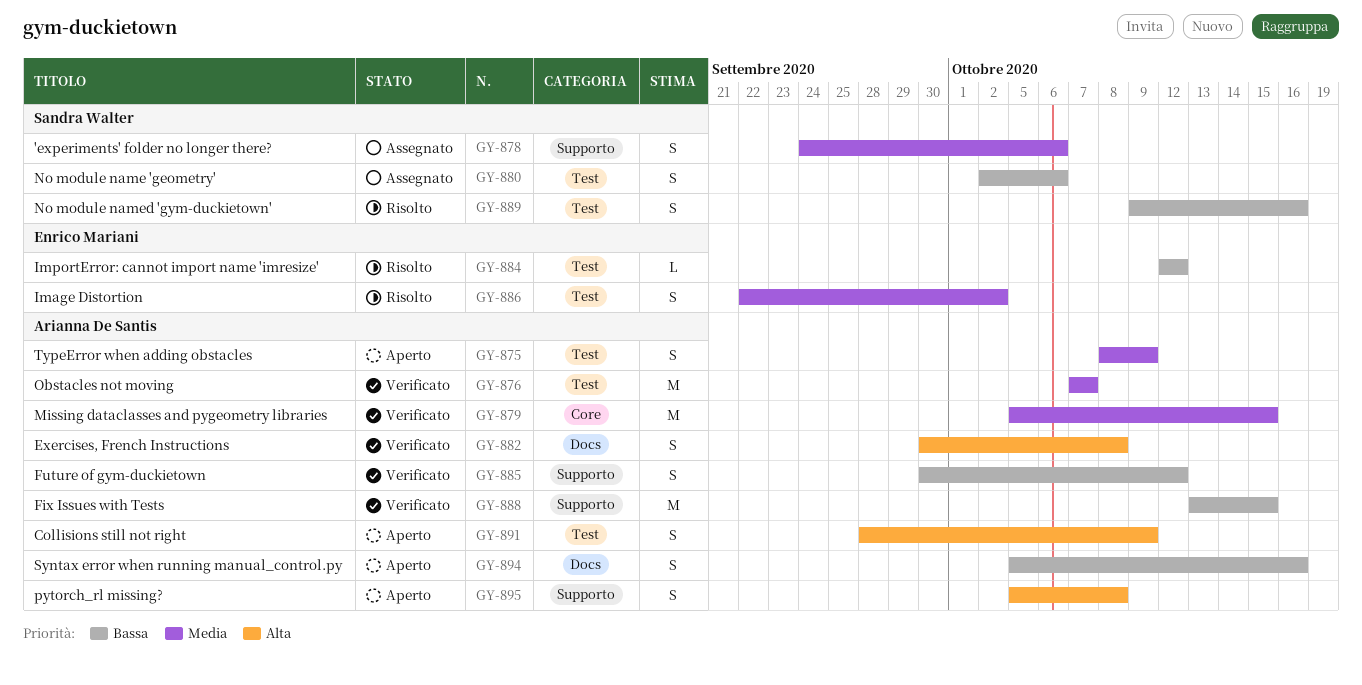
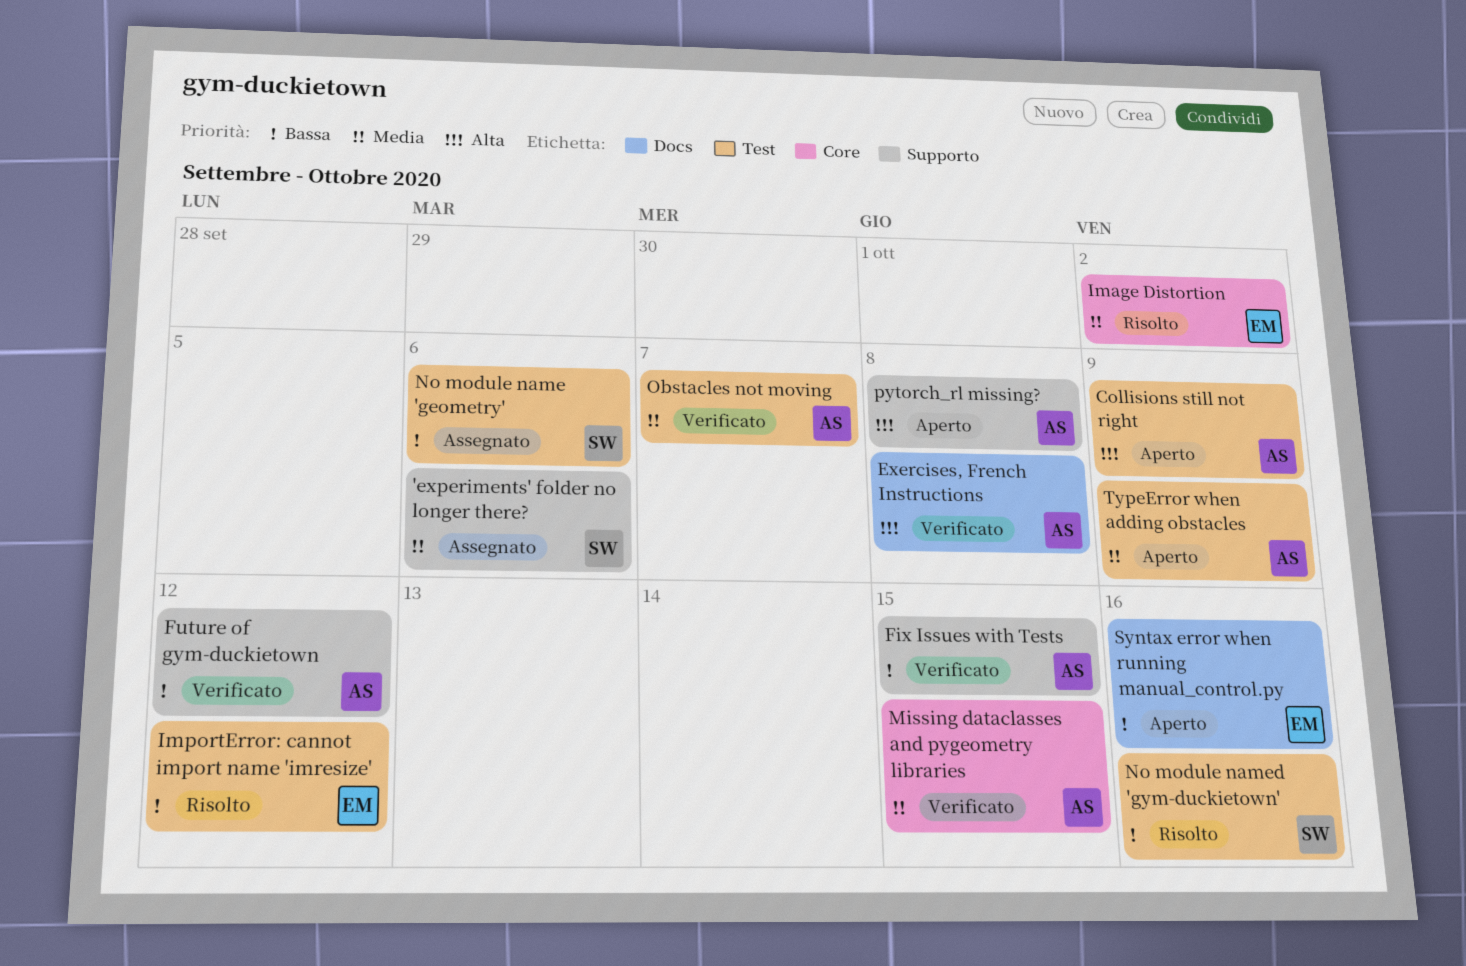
Image Distortion, label: Test -> Core
Syntax error when running manual_control.py, owner: Arianna De Santis -> Enrico Mariani

